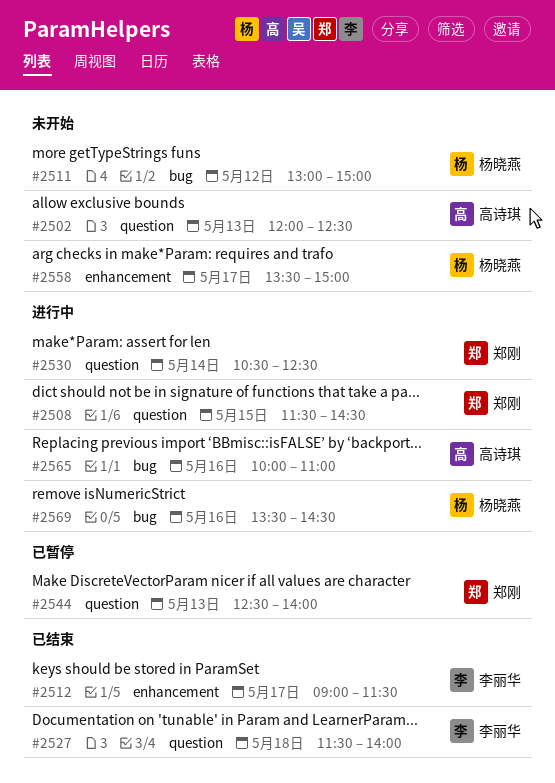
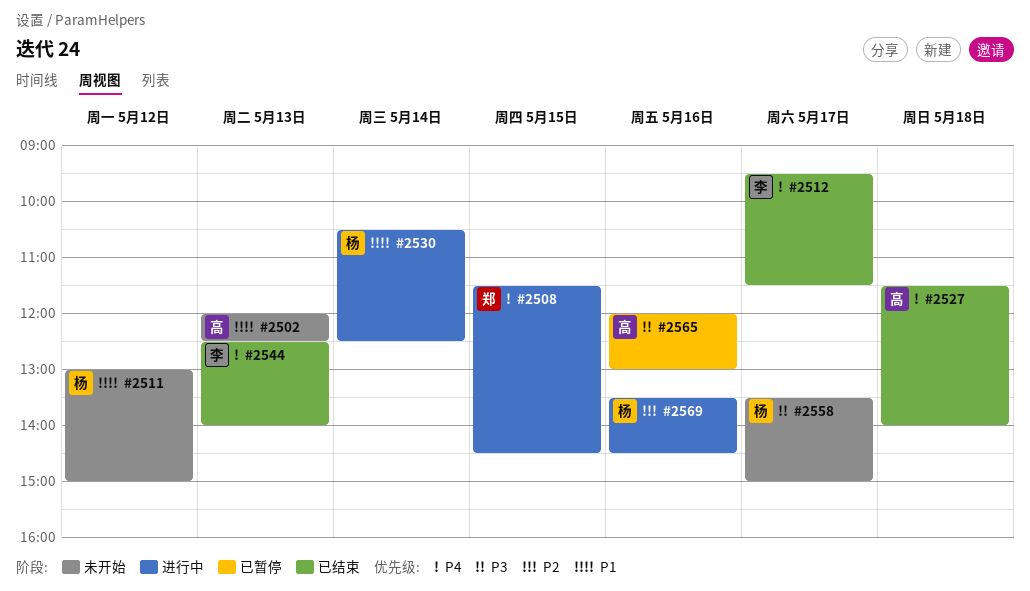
#2512, begins: 09:00 -> 09:30
#2527, owner: 李丽华 -> 高诗琪
#2530, owner: 郑刚 -> 杨晓燕
#2544, status: 已暂停 -> 已结束
#2544, owner: 郑刚 -> 李丽华
#2565, status: 进行中 -> 已暂停
#2565, begins: 10:00 -> 12:00
#2565, ends: 11:00 -> 13:00

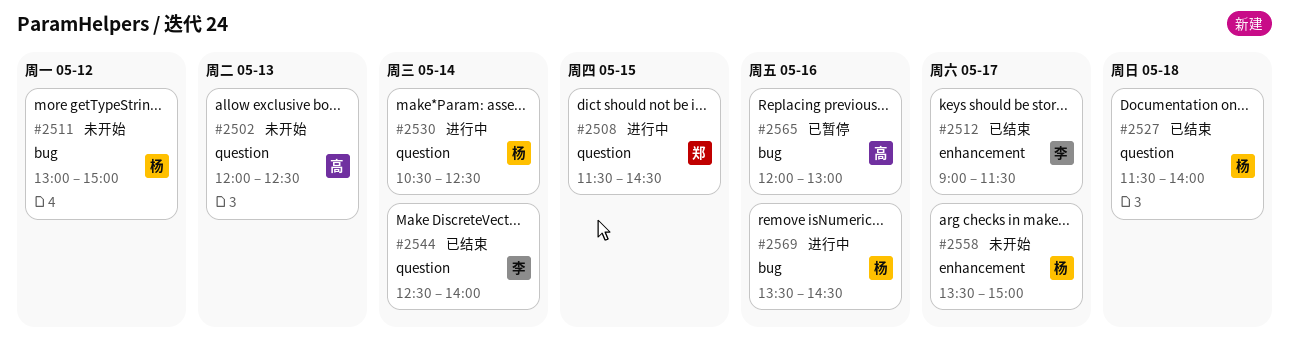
#2512, begins: 09:30 -> 09:00
#2527, owner: 高 -> 杨
#2544, day: May 13 -> May 14

